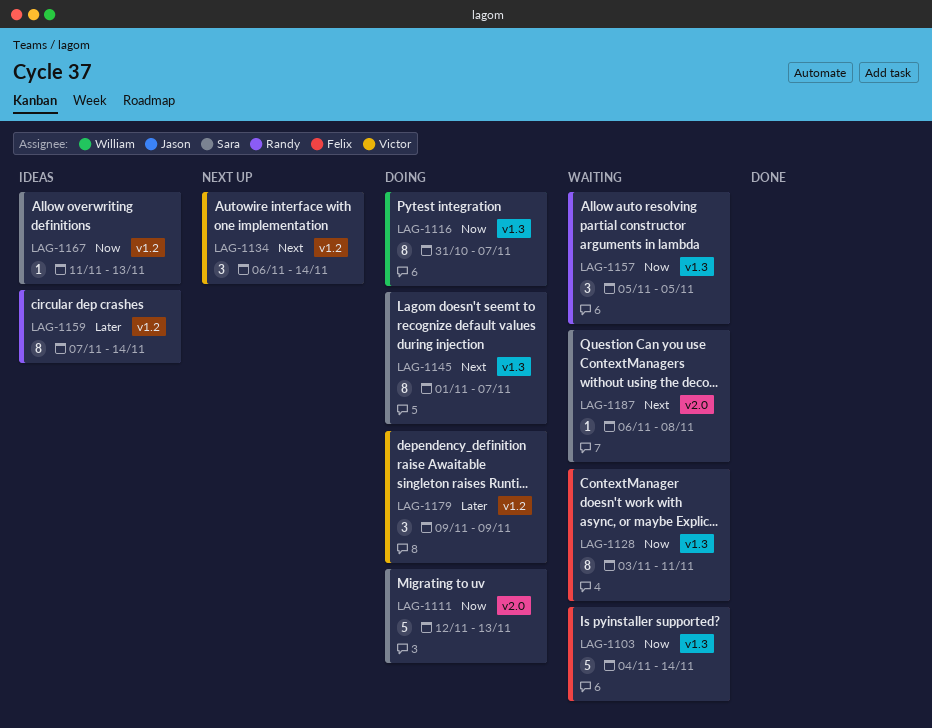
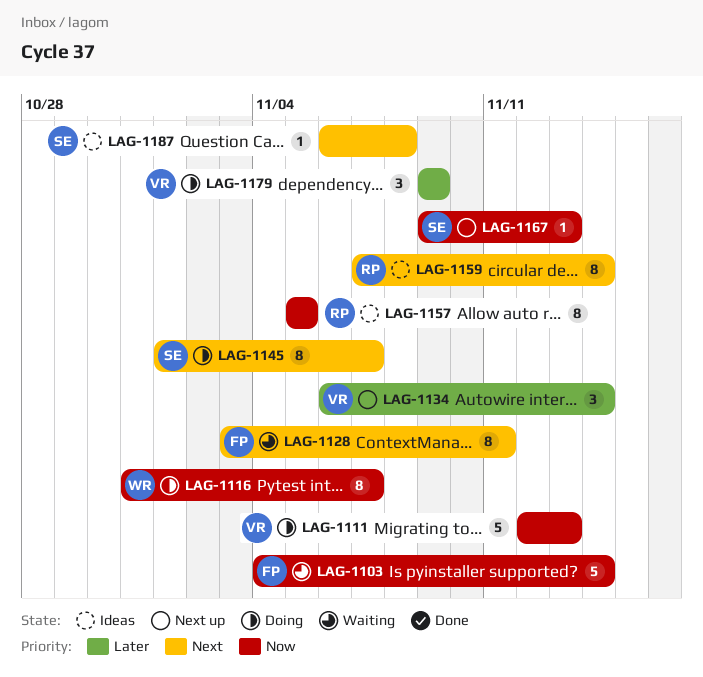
LAG-1111, owner: Sara -> Victor
LAG-1128, priority: Now -> Next
LAG-1134, priority: Next -> Later
LAG-1157, status: Waiting -> Ideas
LAG-1157, estimate: 3 -> 8
LAG-1159, priority: Later -> Next
LAG-1167, status: Ideas -> Next up
LAG-1167, start: Nov 11 -> Nov 9
LAG-1187, status: Waiting -> Ideas

